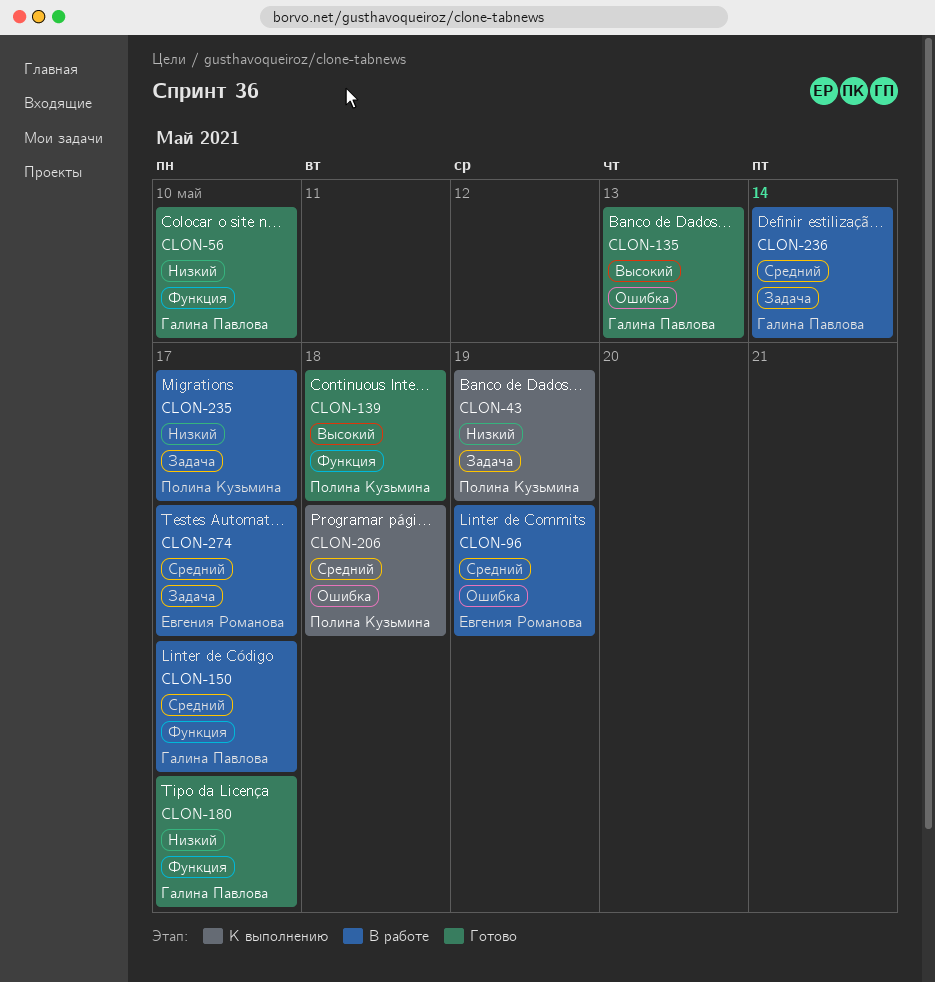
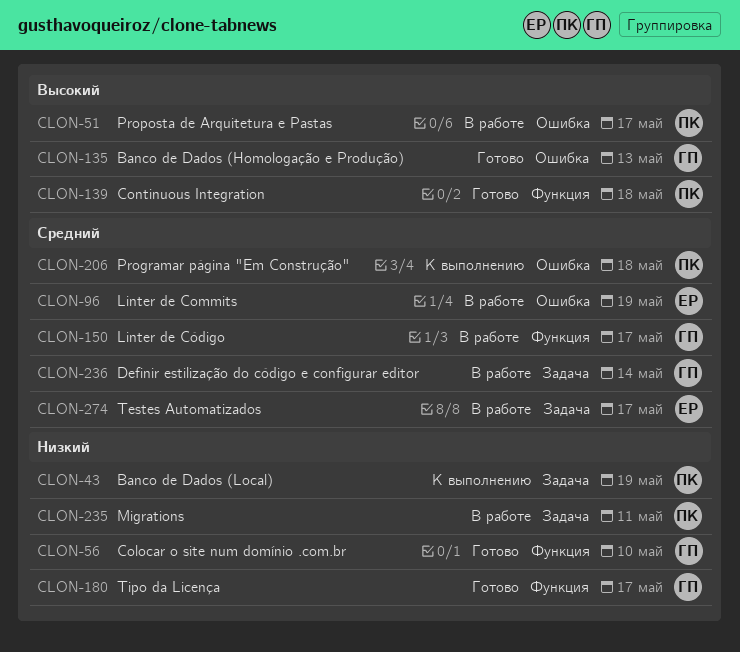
CLON-51: none -> present
CLON-235, due: May 17 -> May 11

